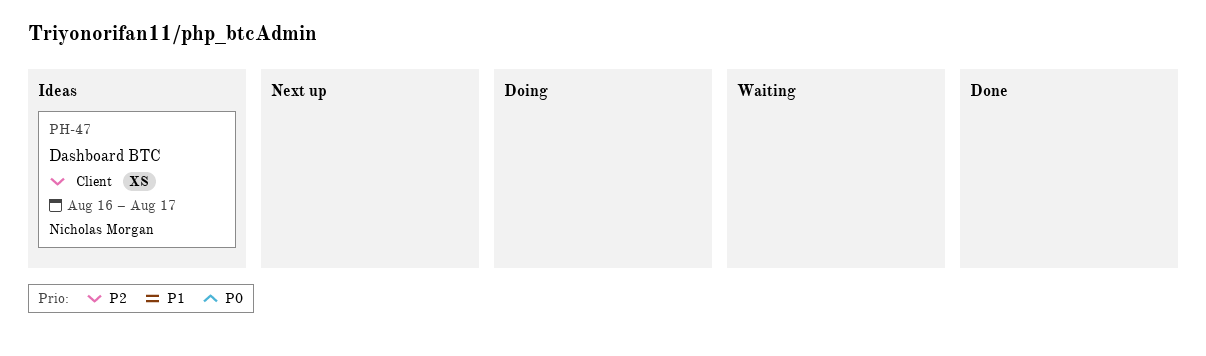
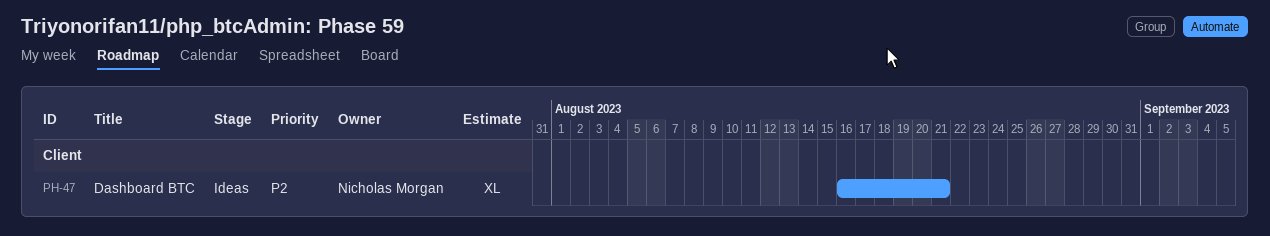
PH-47, estimate: XS -> XL
PH-47, due: Aug 17 -> Aug 21

